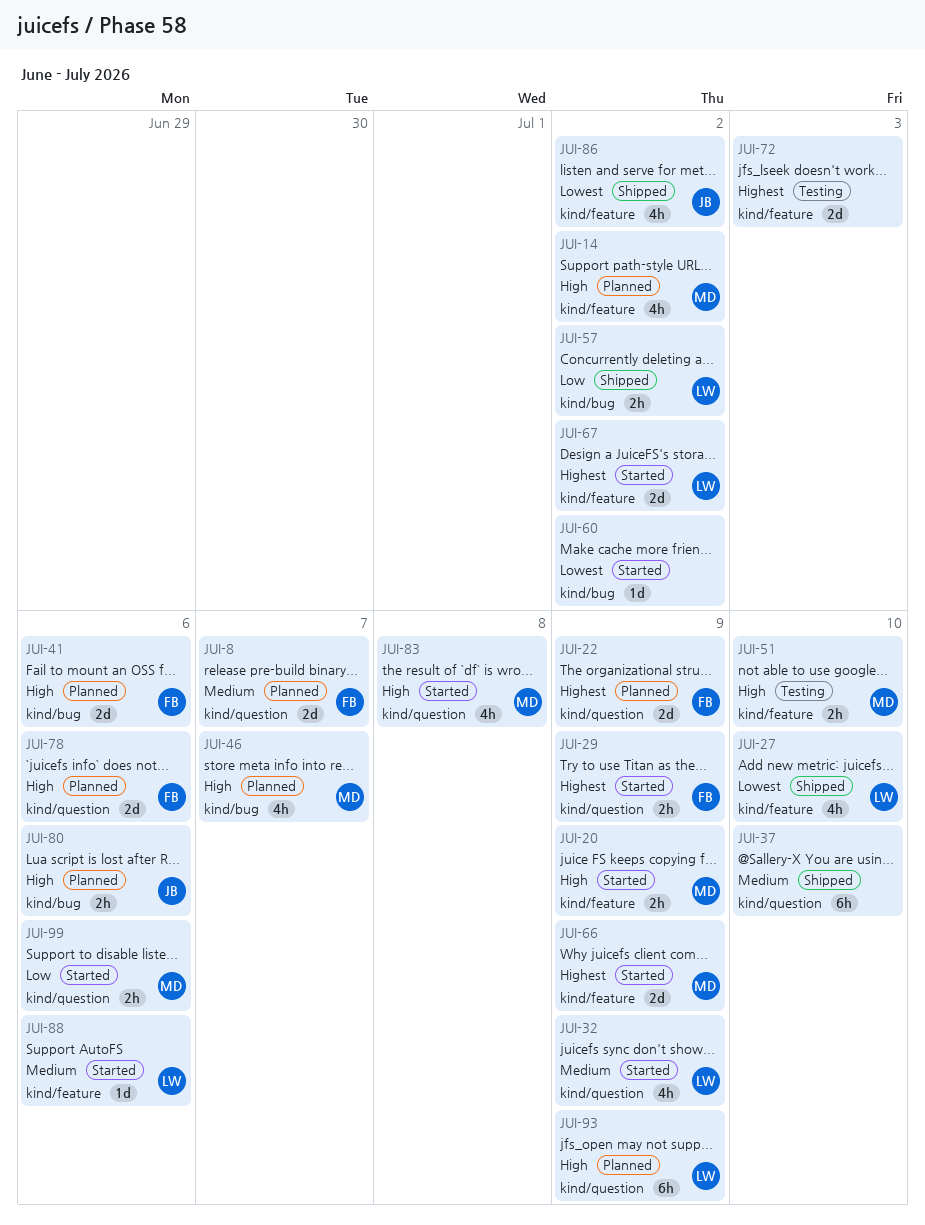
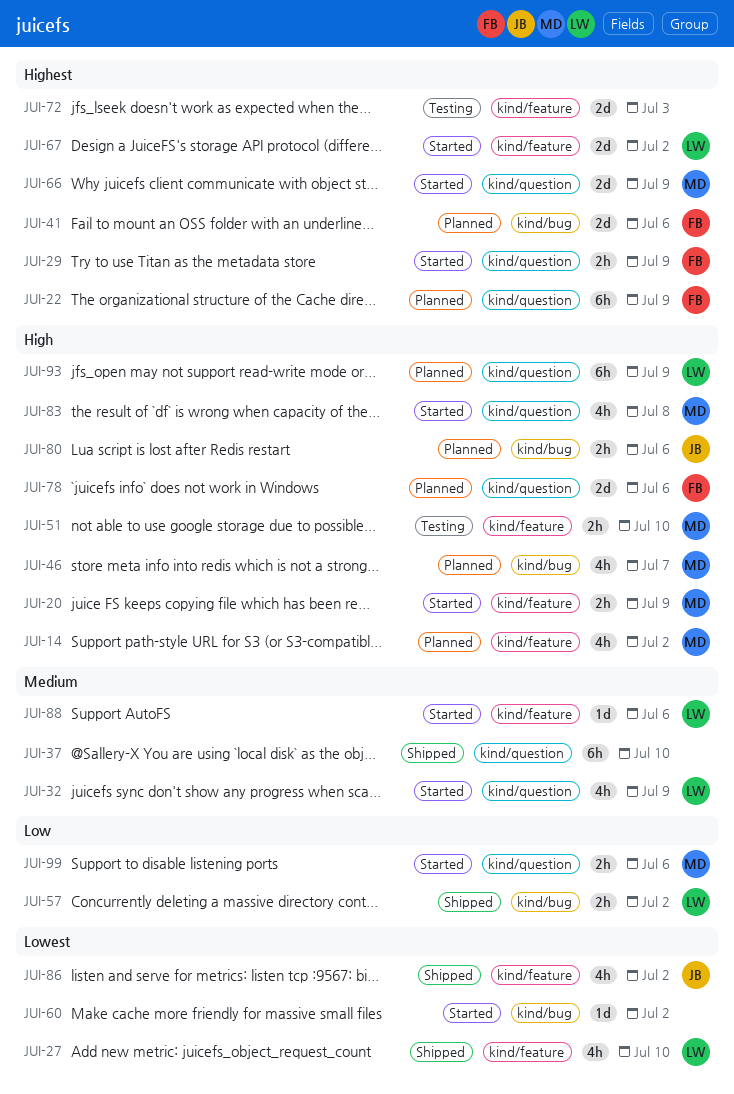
JUI-8: present -> none
JUI-22, estimate: 2d -> 6h
JUI-41, priority: High -> Highest
JUI-66, label: kind/feature -> kind/question

